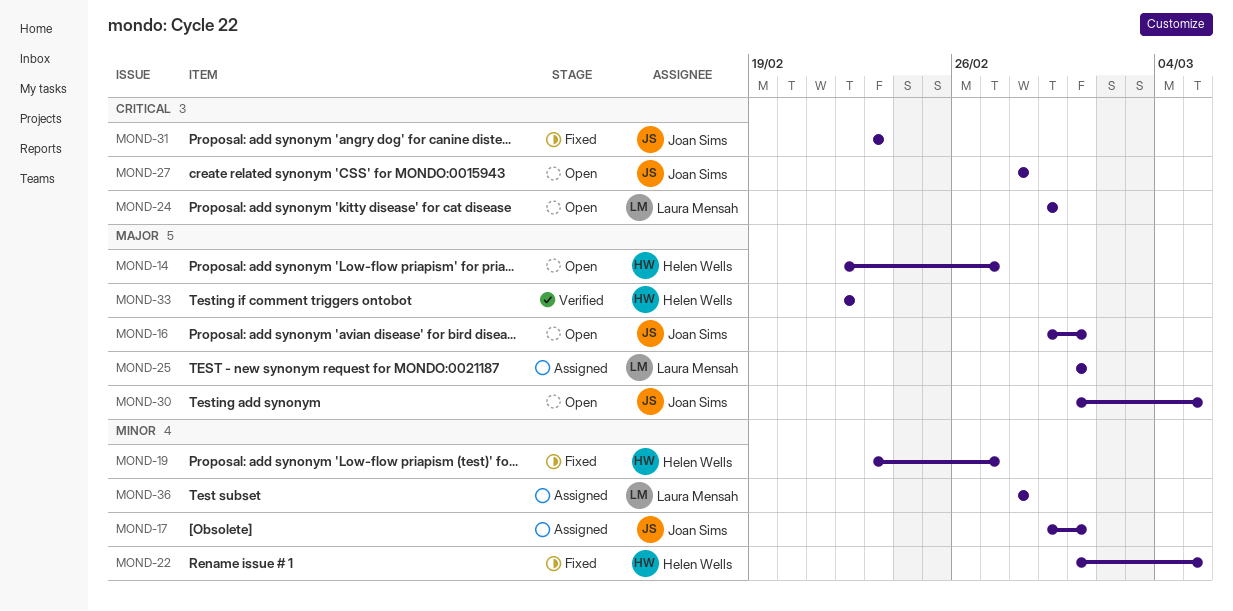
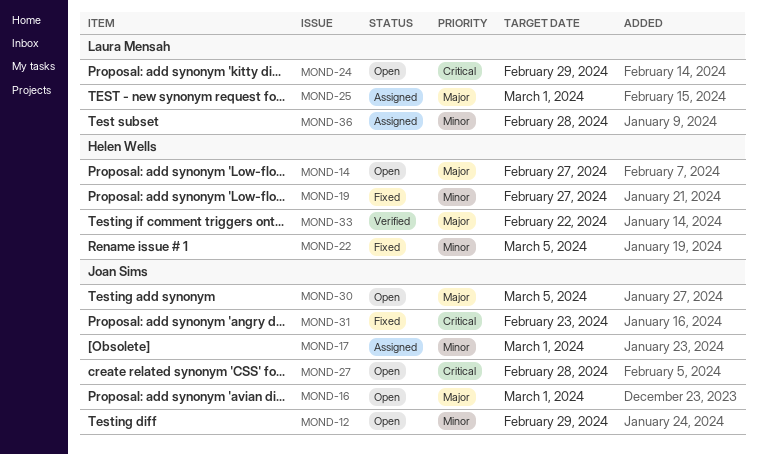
MOND-12: none -> present

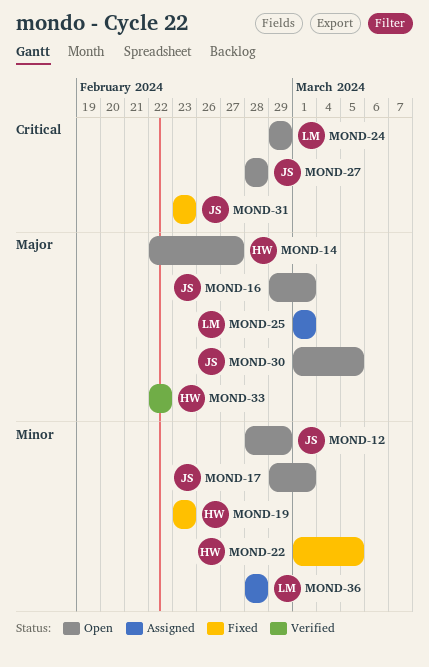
MOND-17, status: Assigned -> Open
MOND-19, due: Feb 27 -> Feb 23

